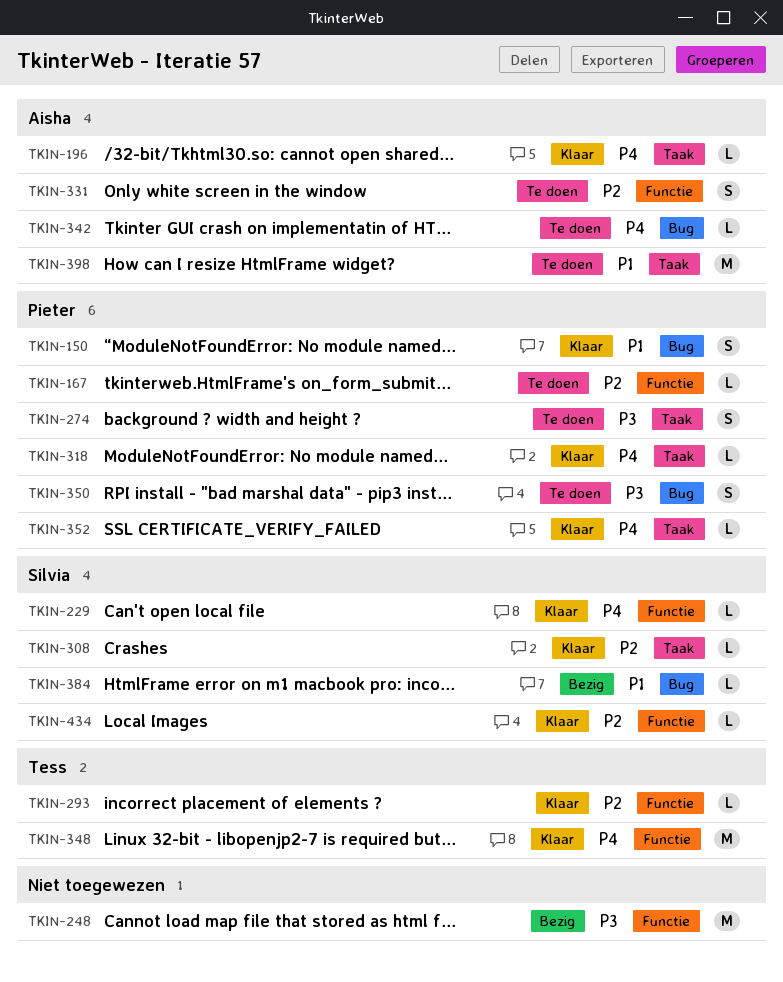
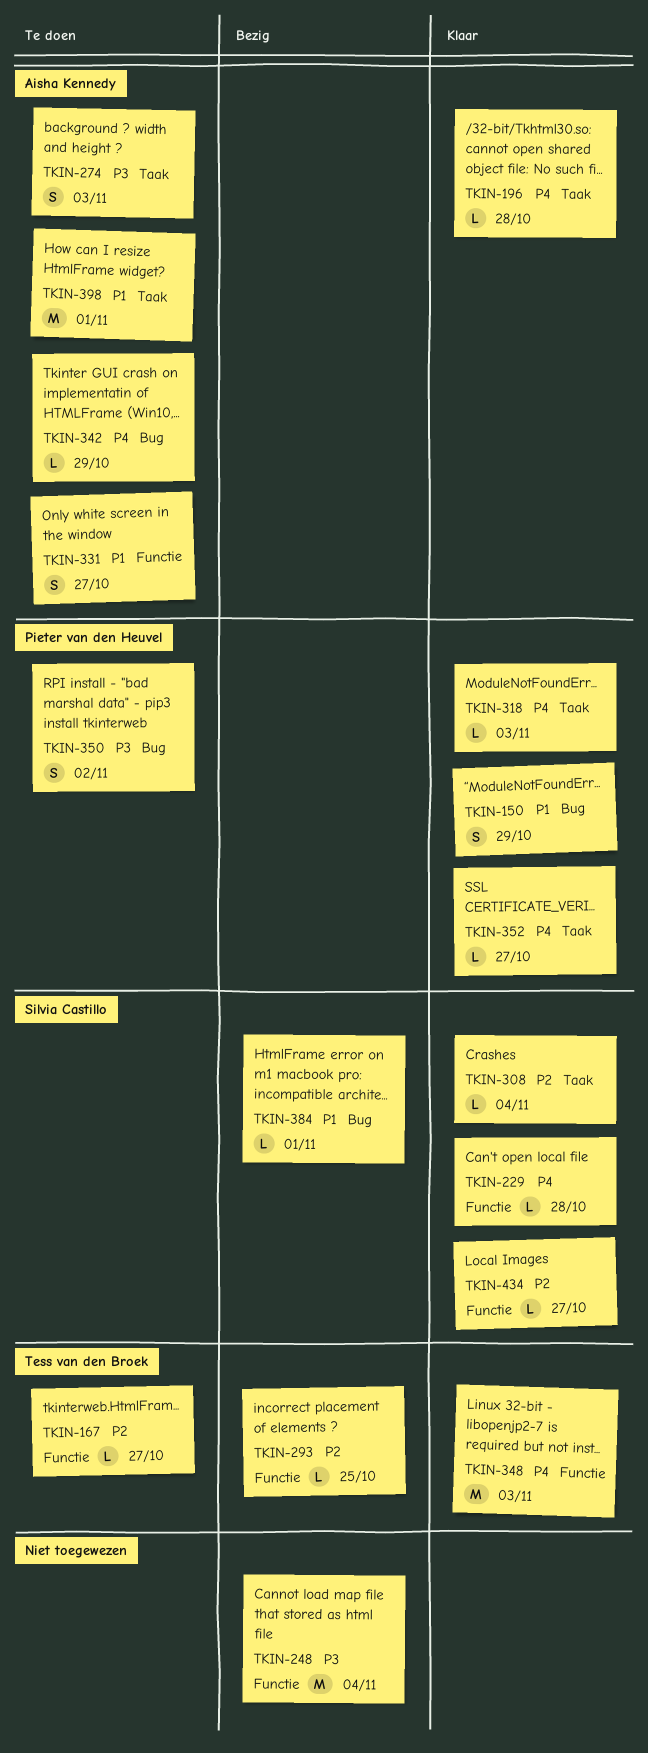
TKIN-167, owner: Pieter van den Heuvel -> Tess van den Broek
TKIN-274, owner: Pieter van den Heuvel -> Aisha Kennedy
TKIN-293, status: Klaar -> Bezig
TKIN-331, priority: P2 -> P1

